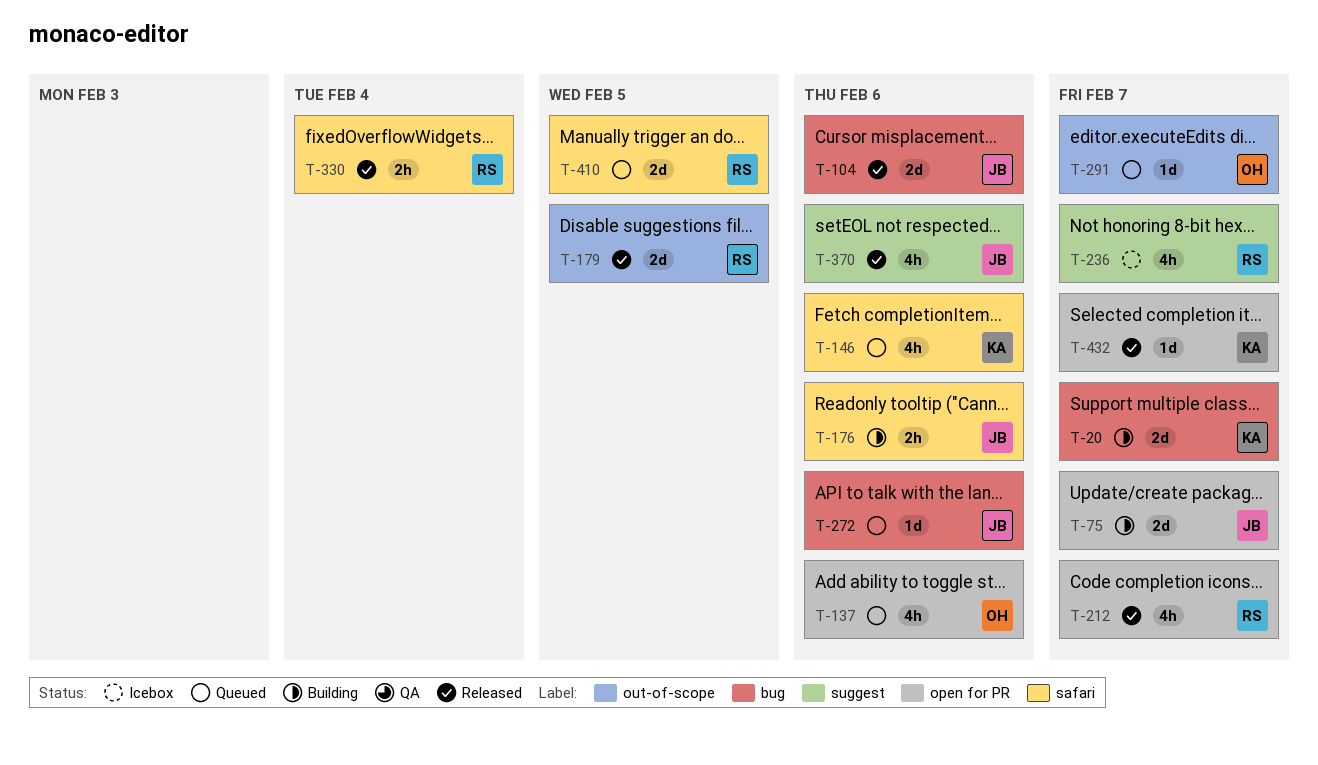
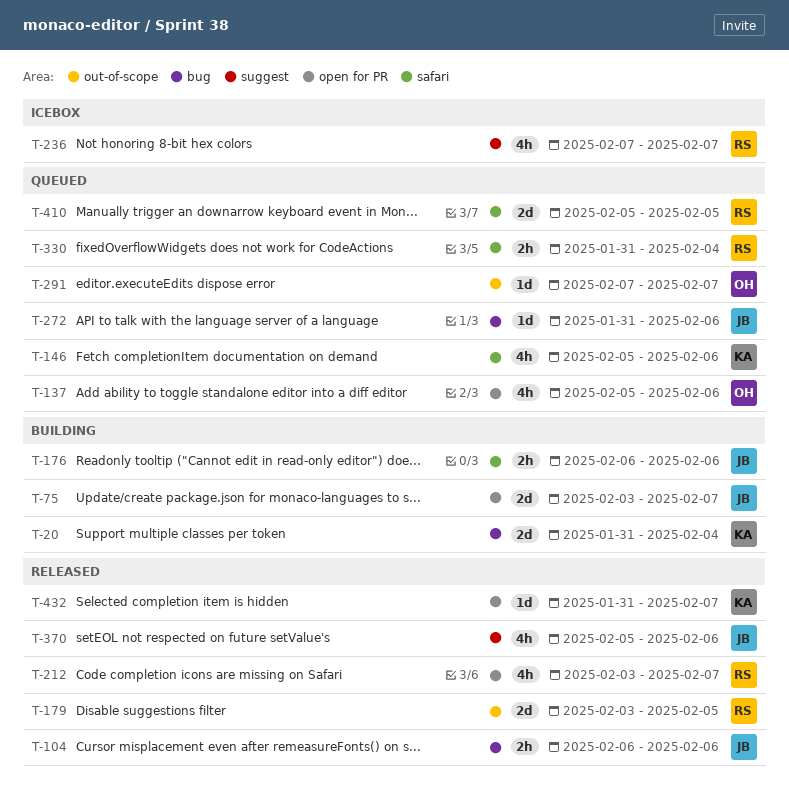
T-20, due: Feb 7 -> Feb 4
T-104, estimate: 2d -> 2h
T-330, status: Released -> Queued

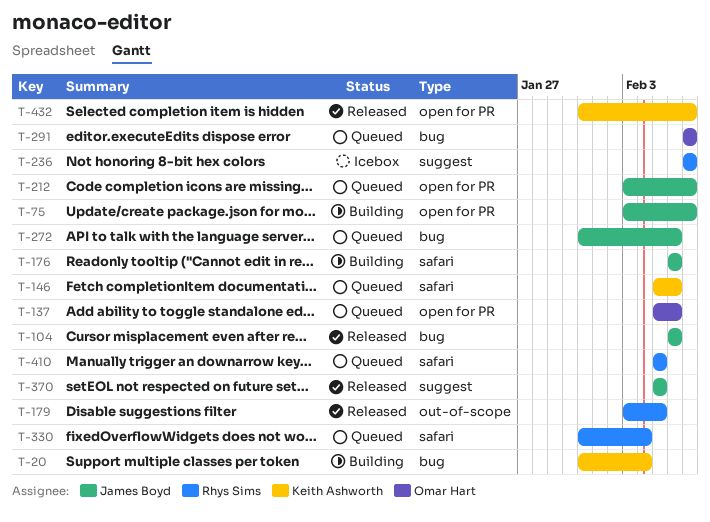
T-212, status: Released -> Queued
T-212, owner: Rhys Sims -> James Boyd
T-291, label: out-of-scope -> bug
T-370, due: Feb 6 -> Feb 5

